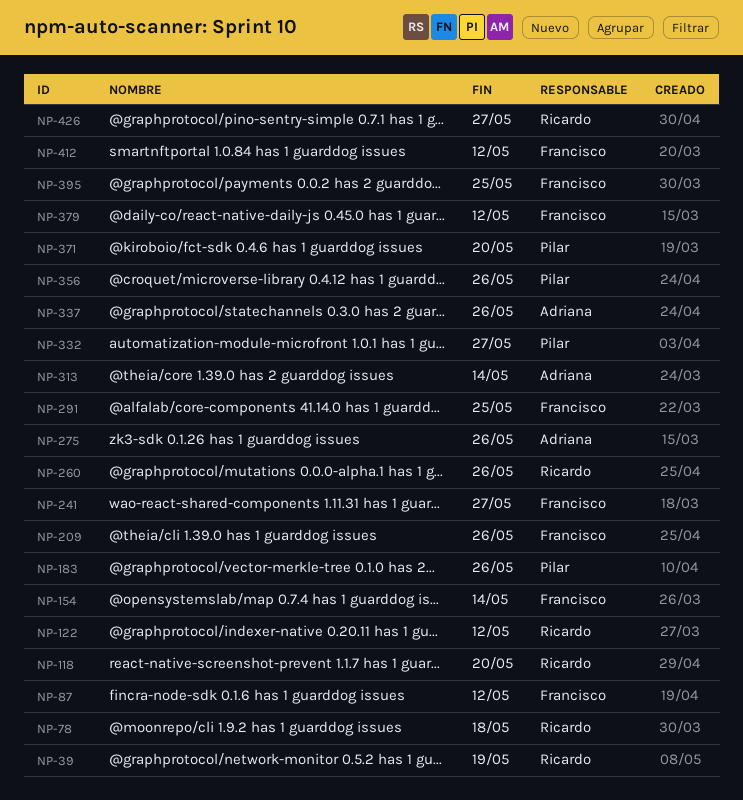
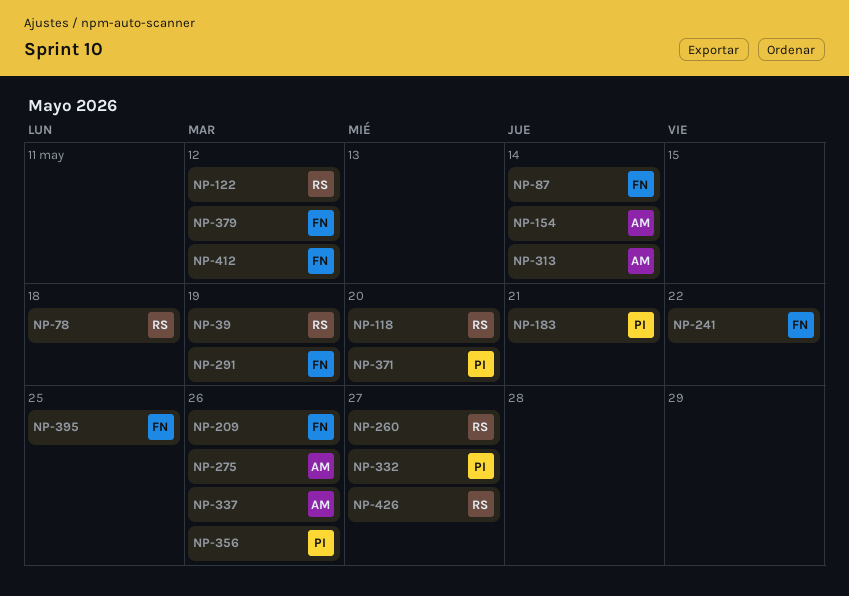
NP-87, due: May 12 -> May 14
NP-154, owner: Francisco -> Adriana
NP-183, due: May 26 -> May 21
NP-241, due: May 27 -> May 22
NP-260, due: May 26 -> May 27
NP-291, due: May 25 -> May 19

